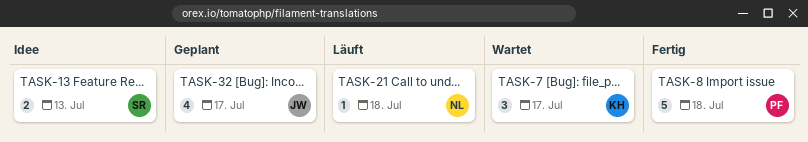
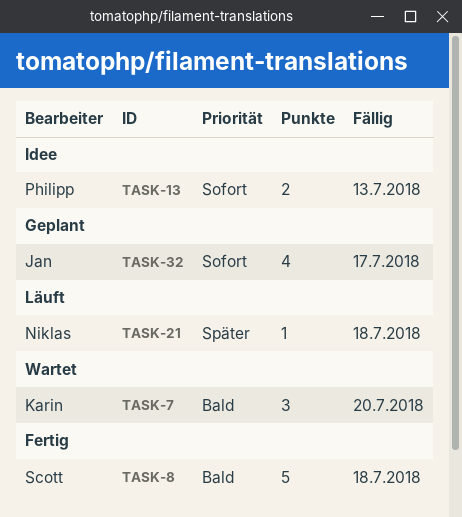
TASK-7, due: Jul 17 -> Jul 20
TASK-8, owner: Philipp -> Scott
TASK-13, owner: Scott -> Philipp

